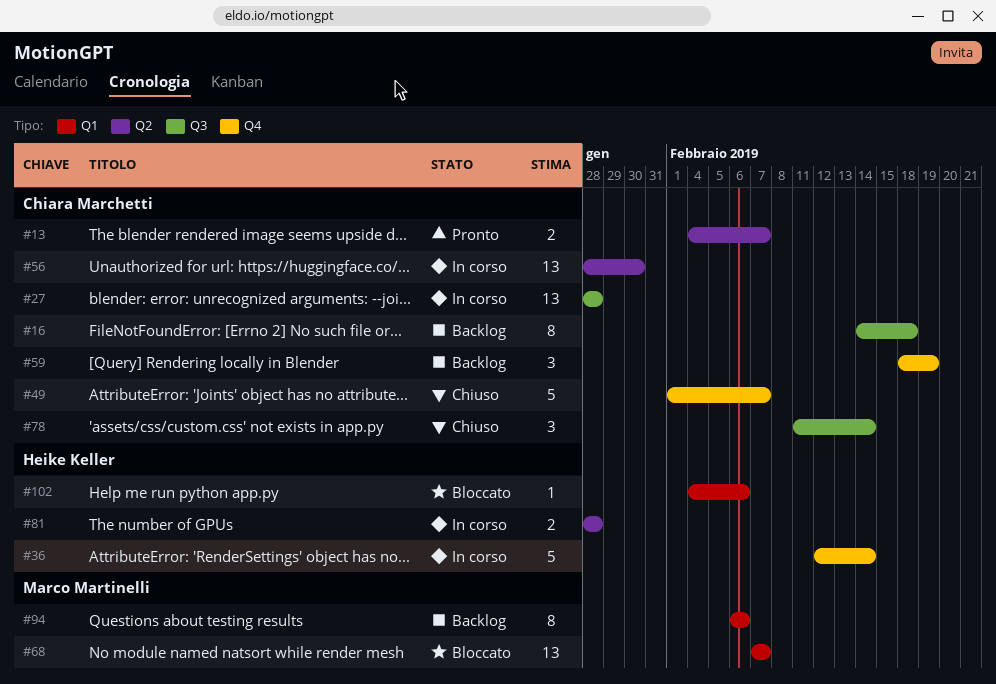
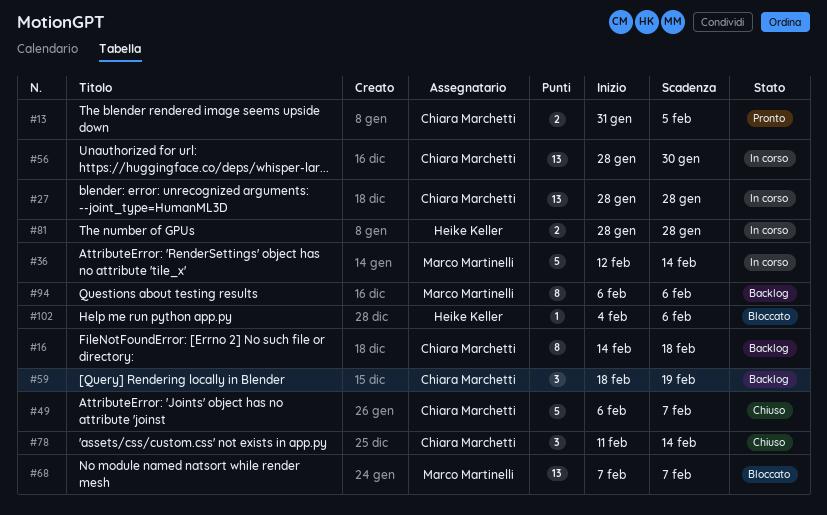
#13, start: Feb 4 -> Jan 31
#13, due: Feb 7 -> Feb 5
#36, owner: Heike Keller -> Marco Martinelli
#49, start: Feb 1 -> Feb 6

